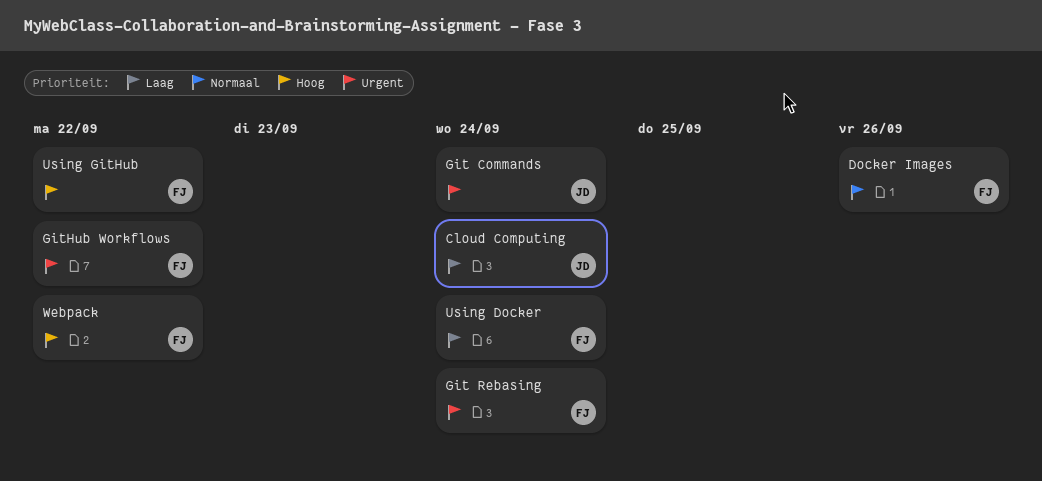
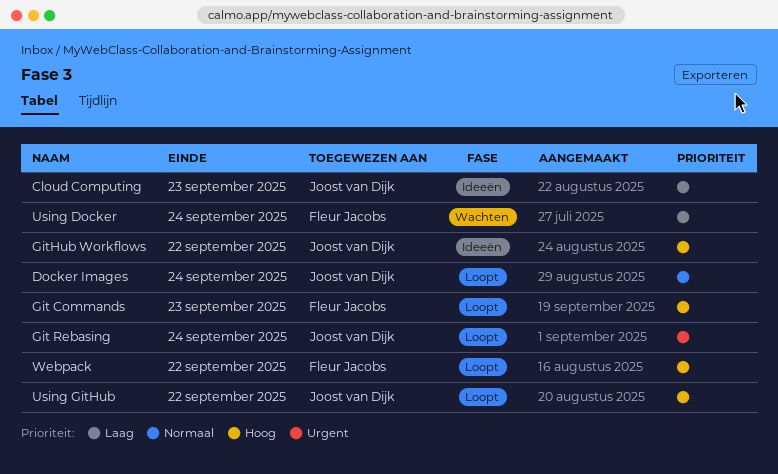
Cloud Computing, due: Sep 24 -> Sep 23
Docker Images, owner: Fleur Jacobs -> Joost van Dijk
Docker Images, due: Sep 26 -> Sep 24
Git Commands, owner: Joost van Dijk -> Fleur Jacobs
Git Commands, priority: Urgent -> Hoog
Git Commands, due: Sep 24 -> Sep 23
Git Rebasing, owner: Fleur Jacobs -> Joost van Dijk
GitHub Workflows, owner: Fleur Jacobs -> Joost van Dijk
GitHub Workflows, priority: Urgent -> Hoog
Using GitHub, owner: Fleur Jacobs -> Joost van Dijk

